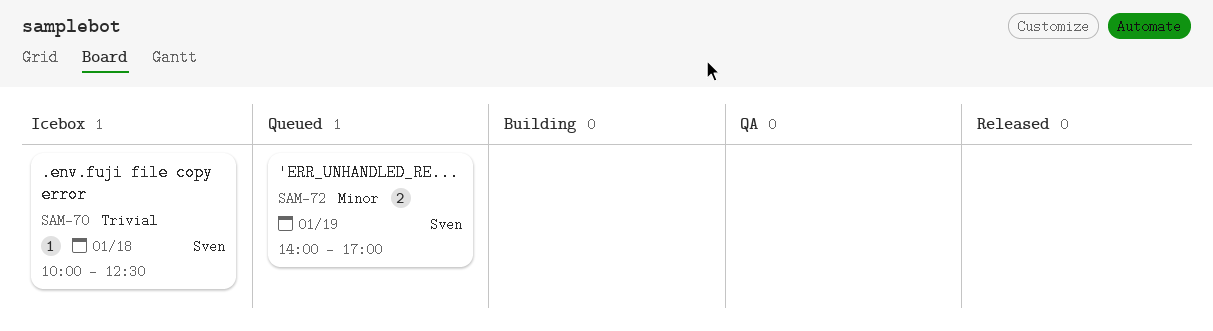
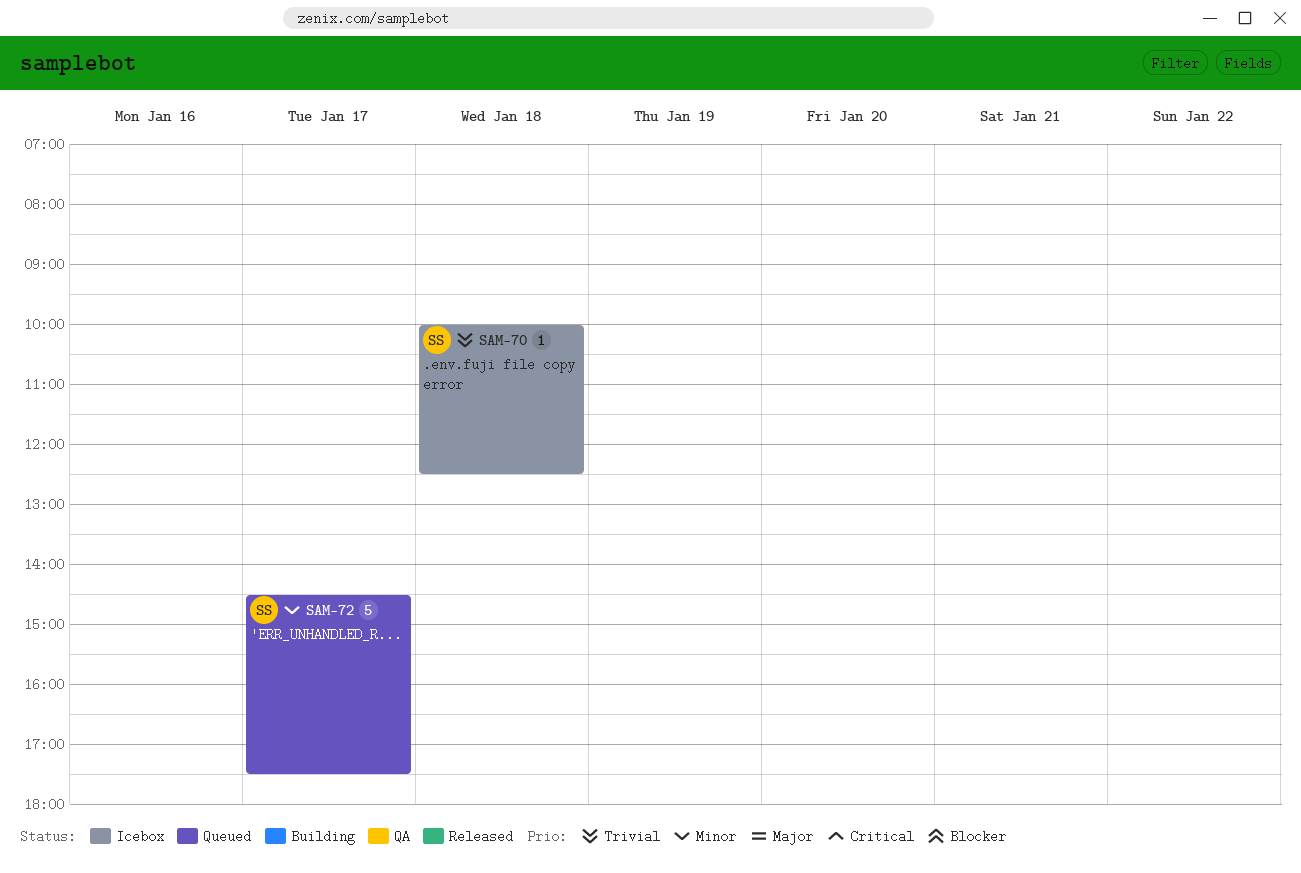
SAM-72, estimate: 2 -> 5
SAM-72, day: Jan 19 -> Jan 17
SAM-72, begins: 14:00 -> 14:30
SAM-72, ends: 17:00 -> 17:30

